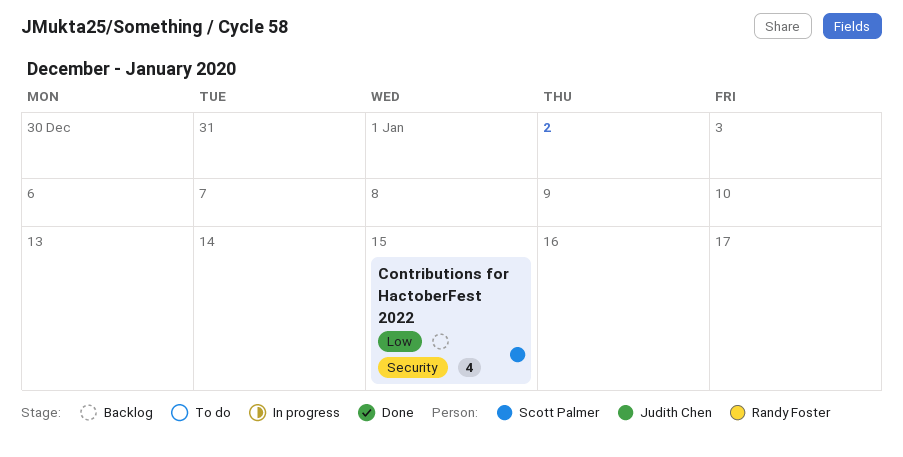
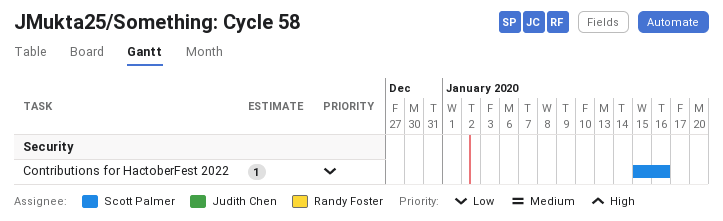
Contributions for HactoberFest 2022, estimate: 4 -> 1
Contributions for HactoberFest 2022, due: Jan 15 -> Jan 16

